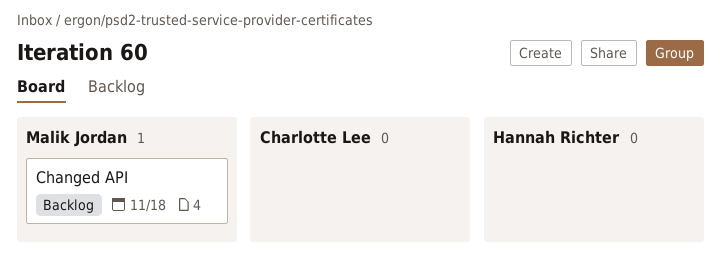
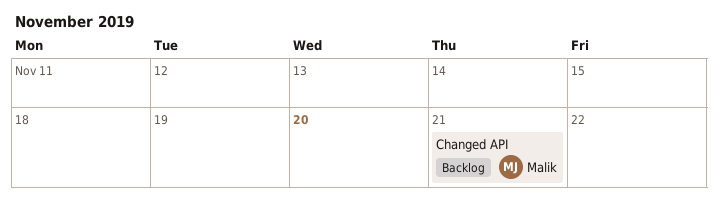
Changed API, due: Nov 18 -> Nov 21

